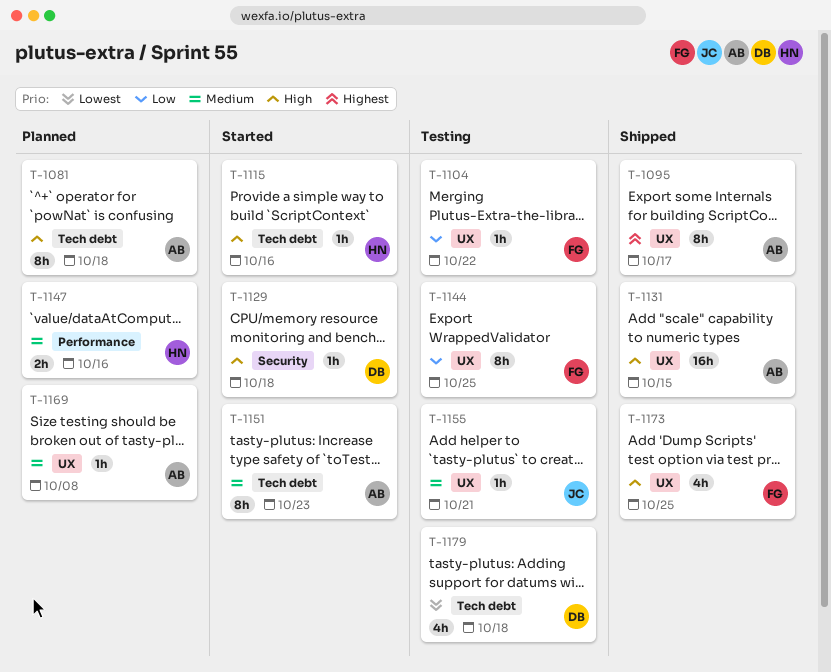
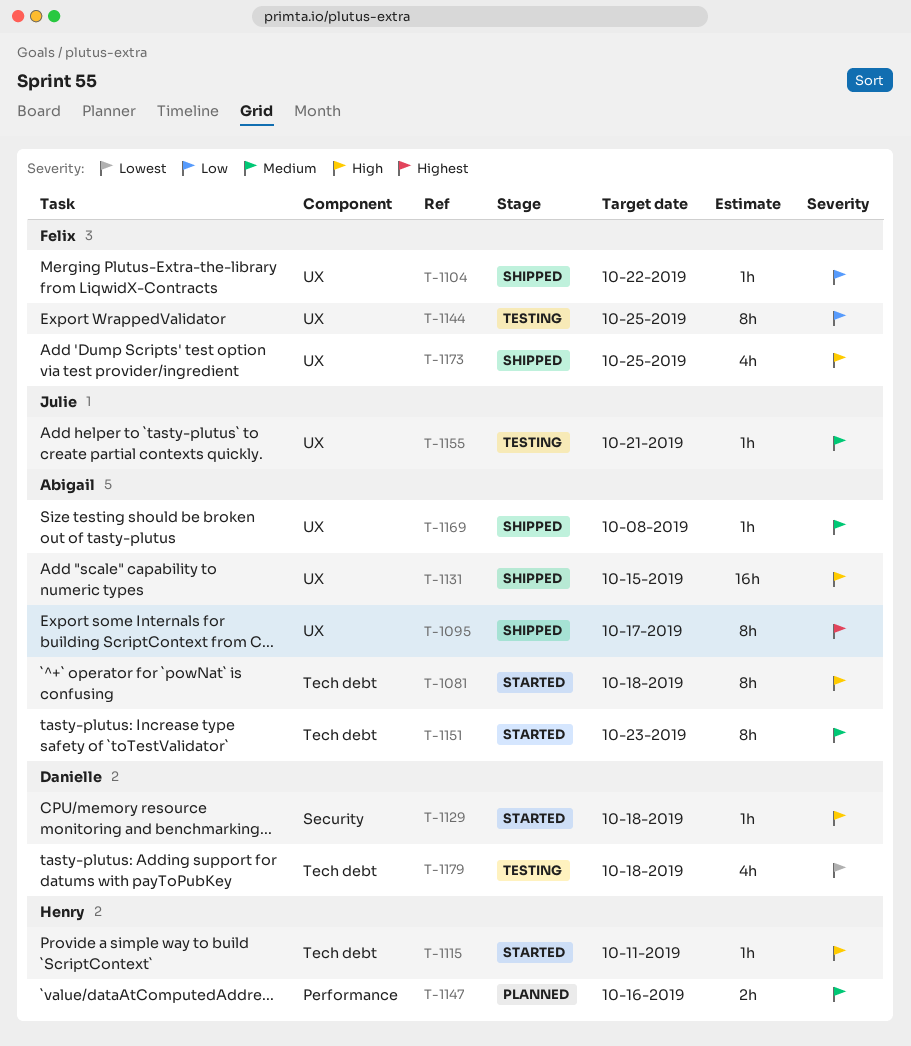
T-1081, status: Planned -> Started
T-1104, status: Testing -> Shipped
T-1115, due: Oct 16 -> Oct 11
T-1169, status: Planned -> Shipped

